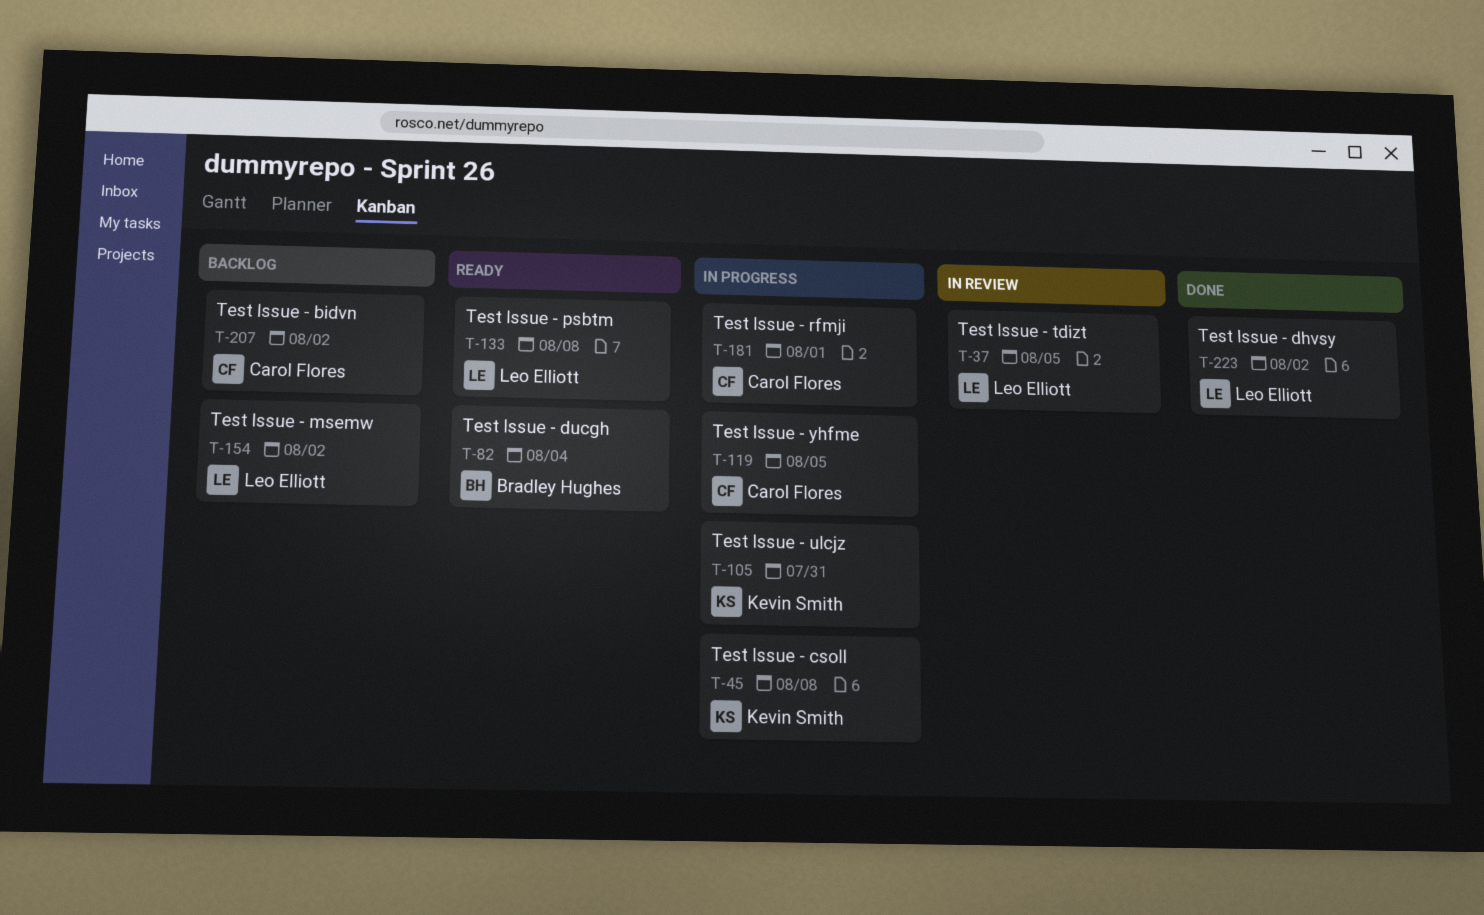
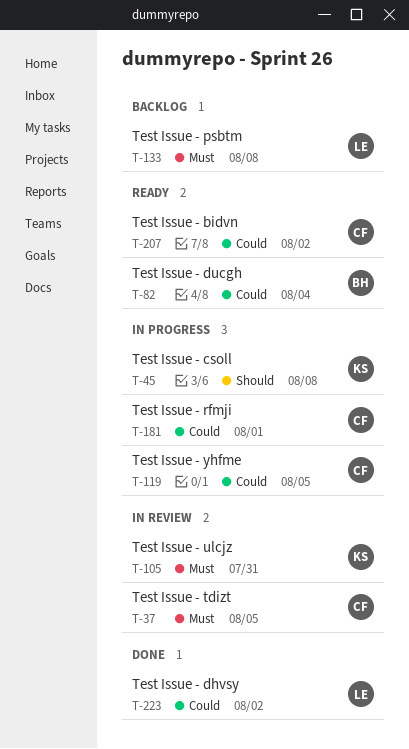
T-37, owner: Leo Elliott -> Carol Flores
T-105, status: In progress -> In review
T-133, status: Ready -> Backlog
T-154: present -> none
T-207, status: Backlog -> Ready

